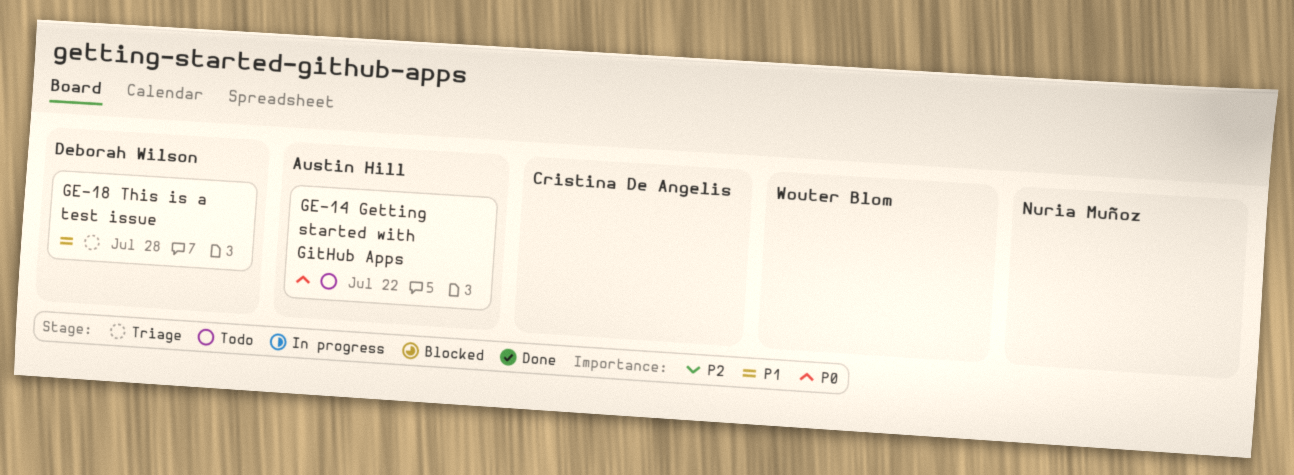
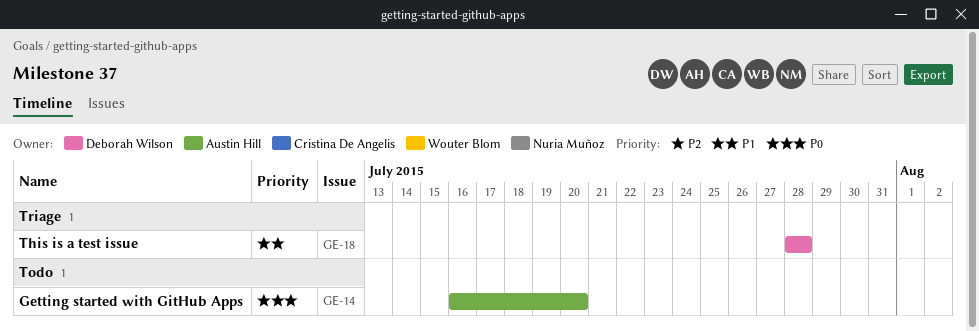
GE-14, due: Jul 22 -> Jul 20

